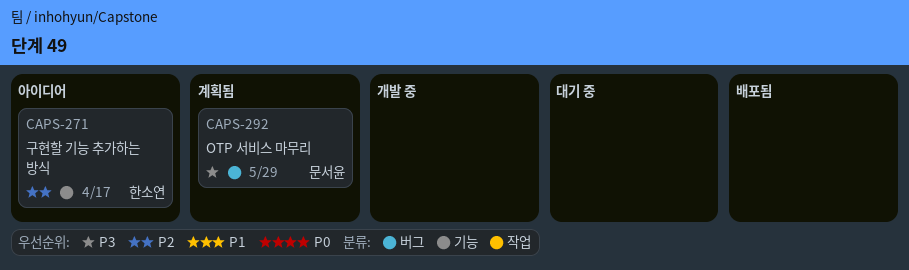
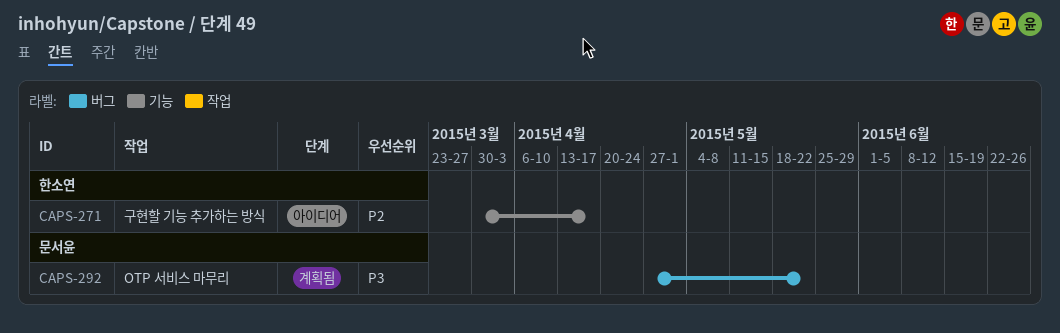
CAPS-292, due: May 29 -> May 22

